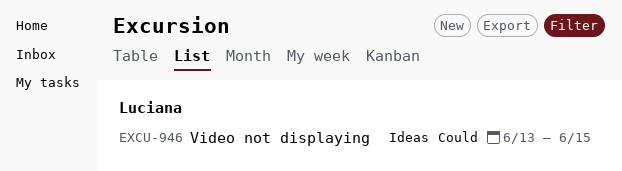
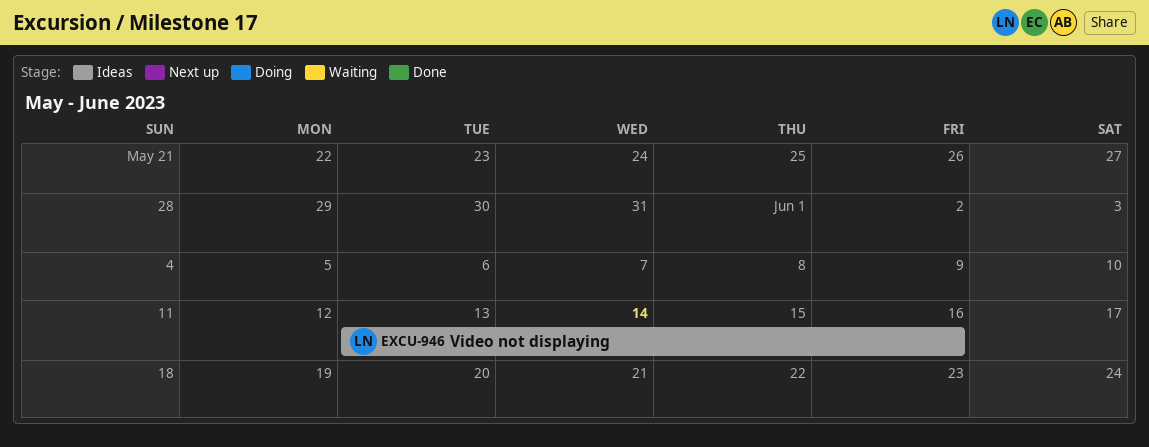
EXCU-946, due: Jun 15 -> Jun 16

